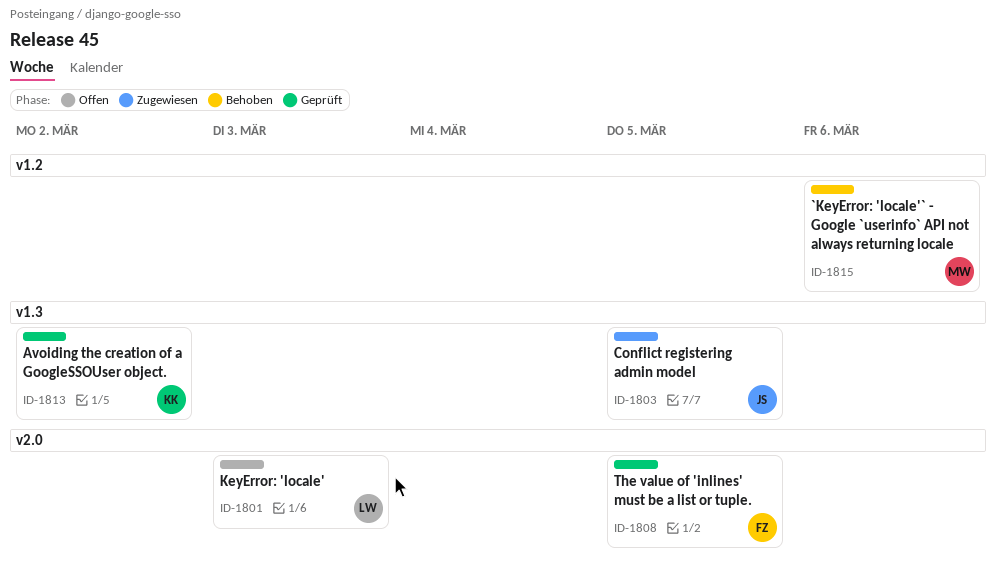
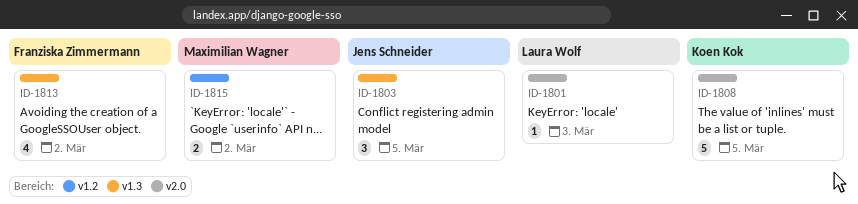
ID-1808, owner: Franziska Zimmermann -> Koen Kok
ID-1813, owner: Koen Kok -> Franziska Zimmermann
ID-1815, due: Mar 6 -> Mar 2

